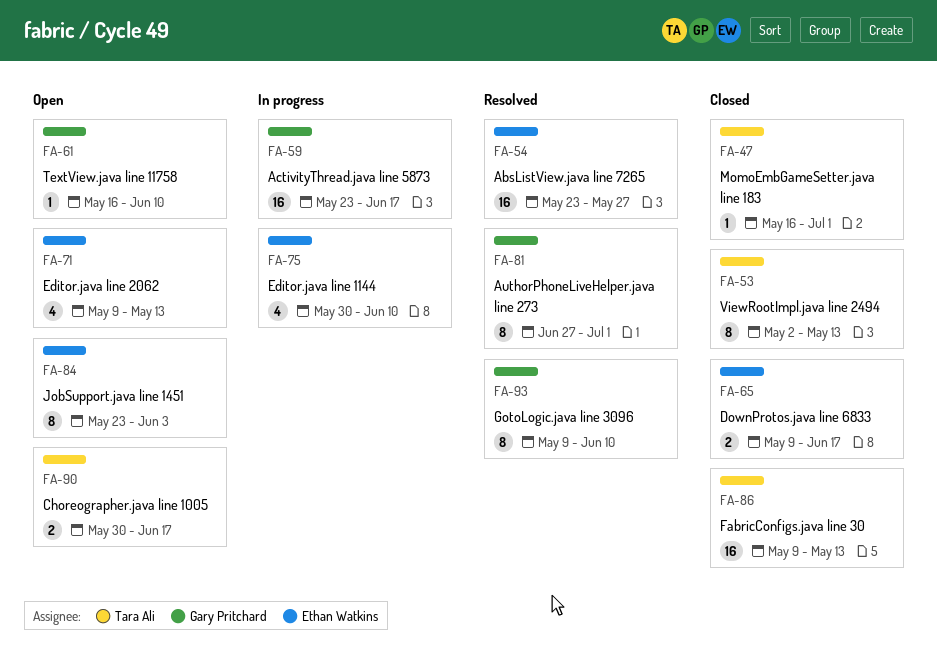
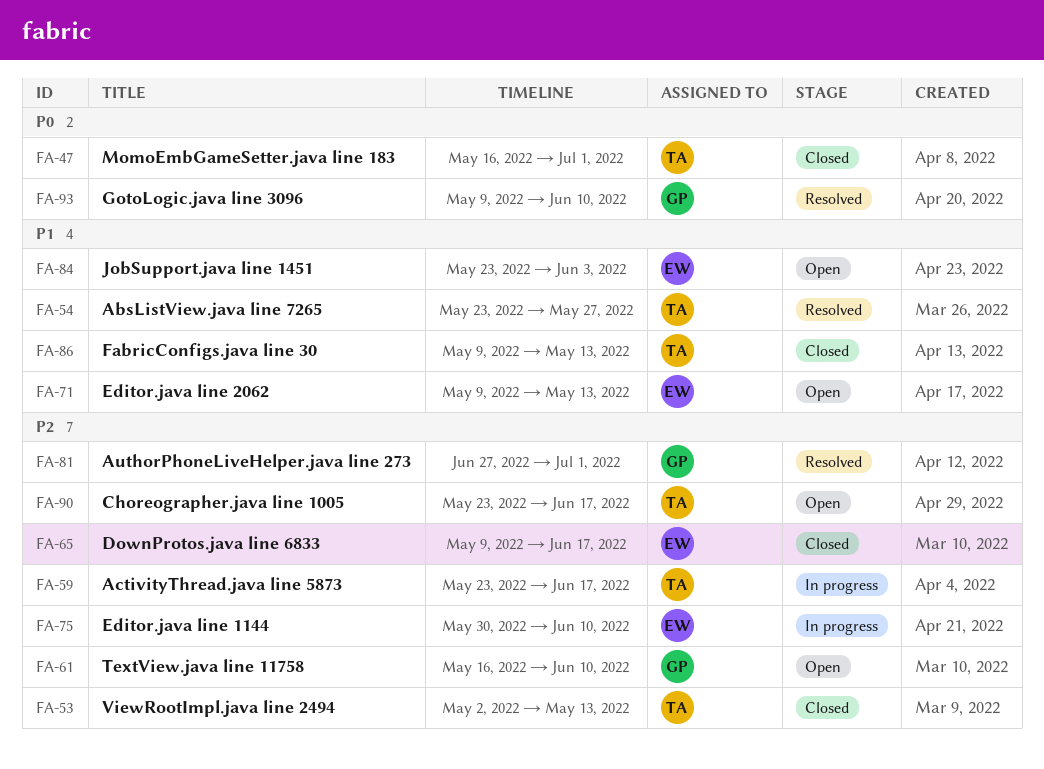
FA-54, owner: Ethan Watkins -> Tara Ali
FA-59, owner: Gary Pritchard -> Tara Ali
FA-90, start: May 30 -> May 23

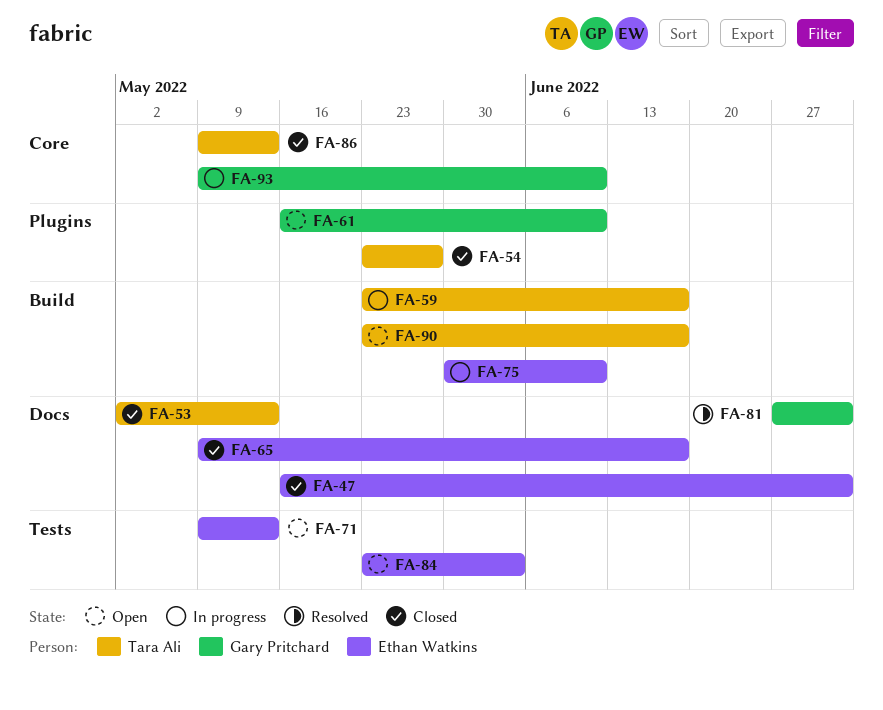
FA-47, owner: Tara Ali -> Ethan Watkins
FA-54, status: Resolved -> Closed
FA-93, status: Resolved -> In progress

